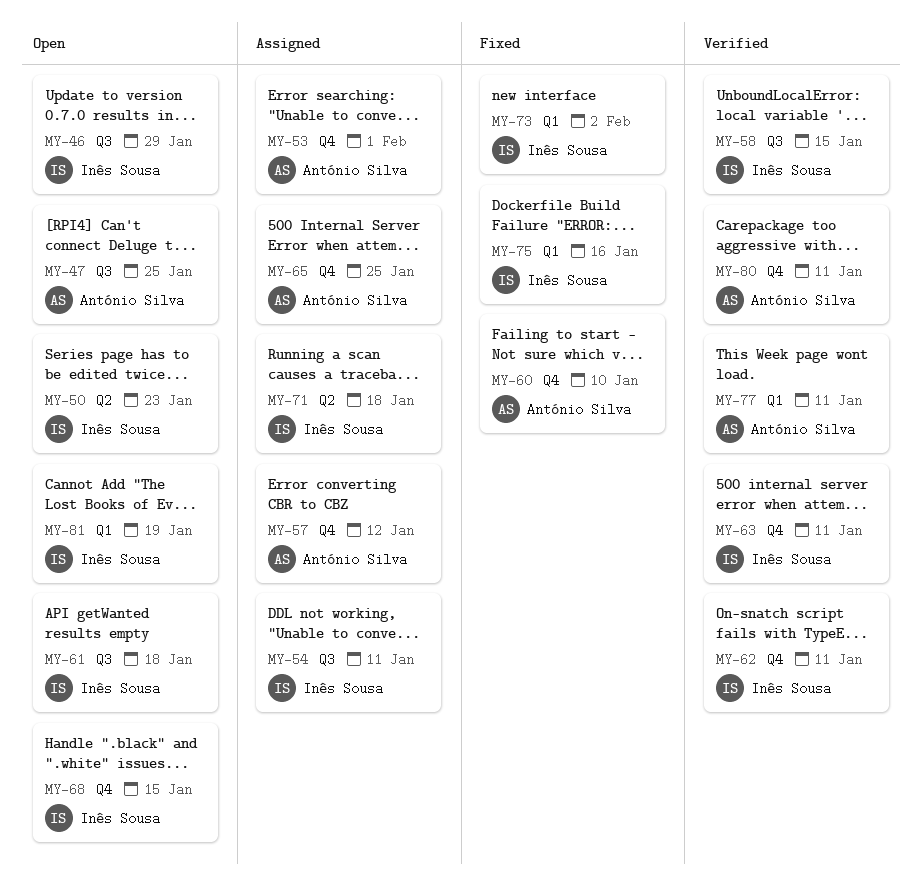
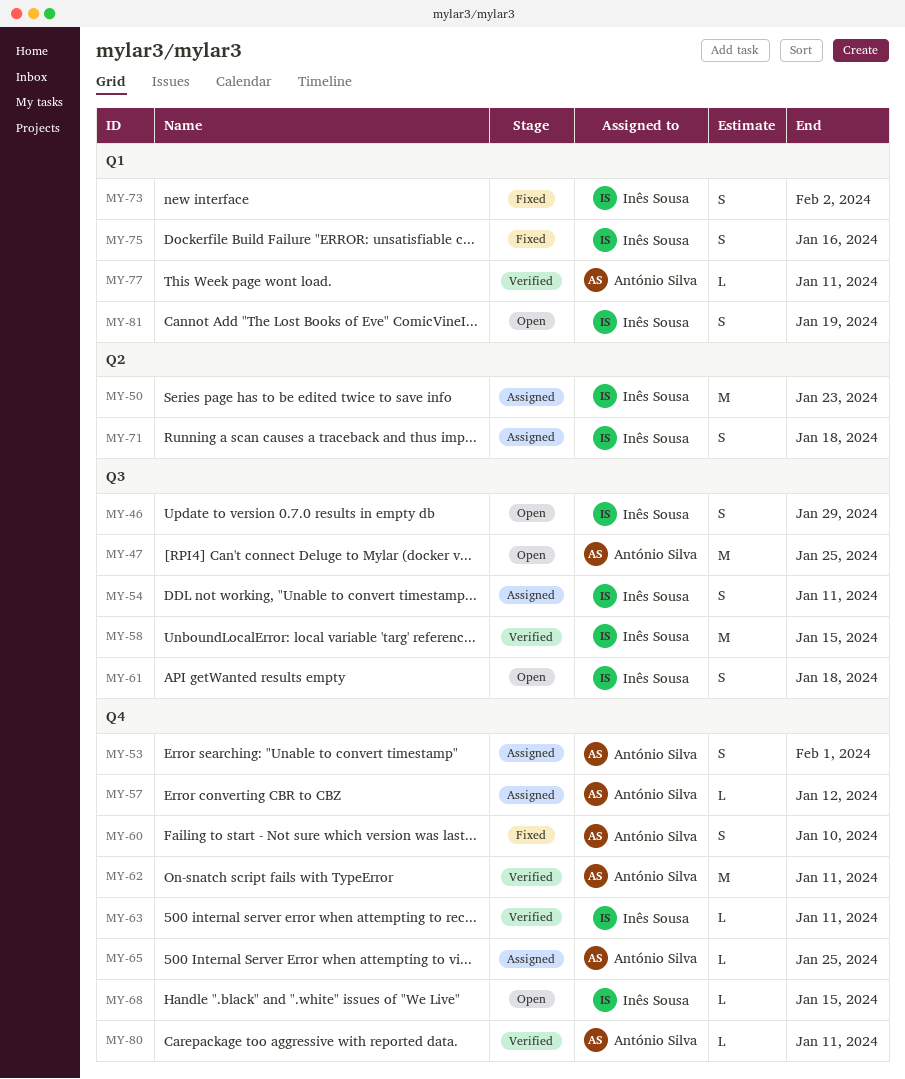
MY-50, status: Open -> Assigned
MY-62, owner: Inês Sousa -> António Silva

